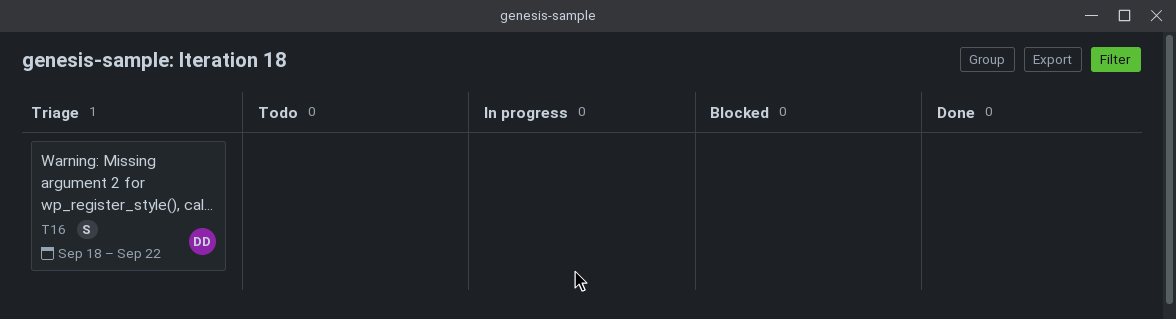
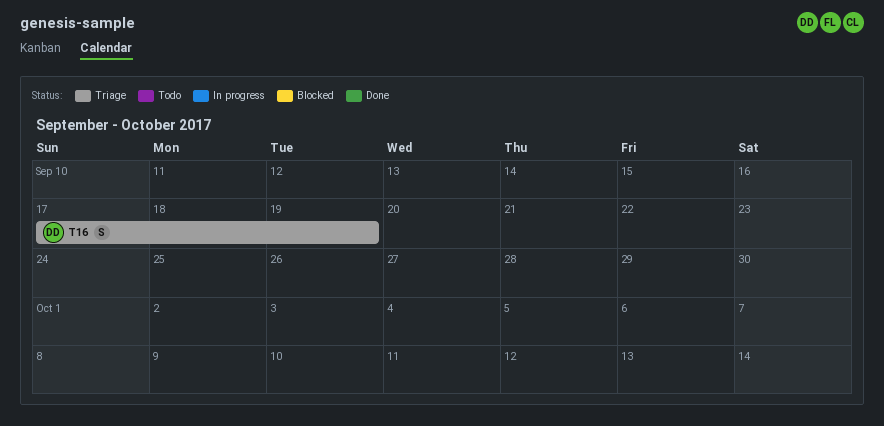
T16, start: Sep 18 -> Sep 17
T16, due: Sep 22 -> Sep 19

